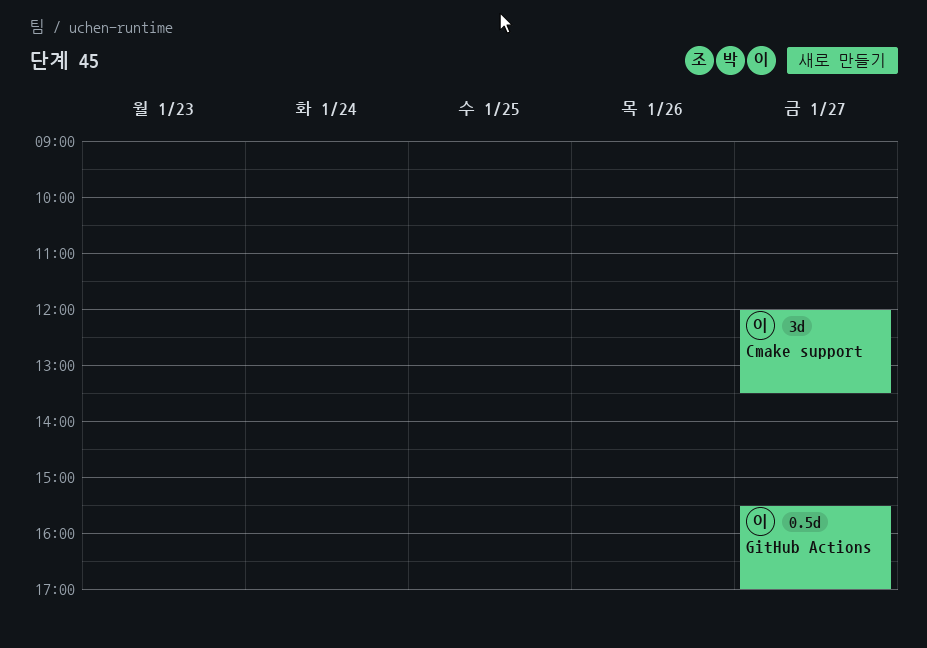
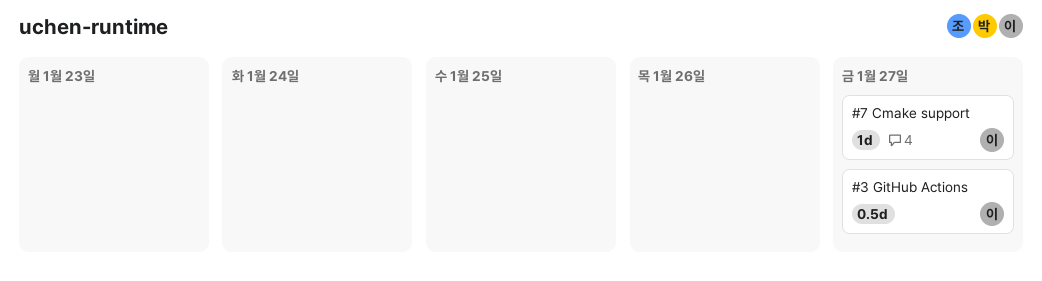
Cmake support, estimate: 3d -> 1d

